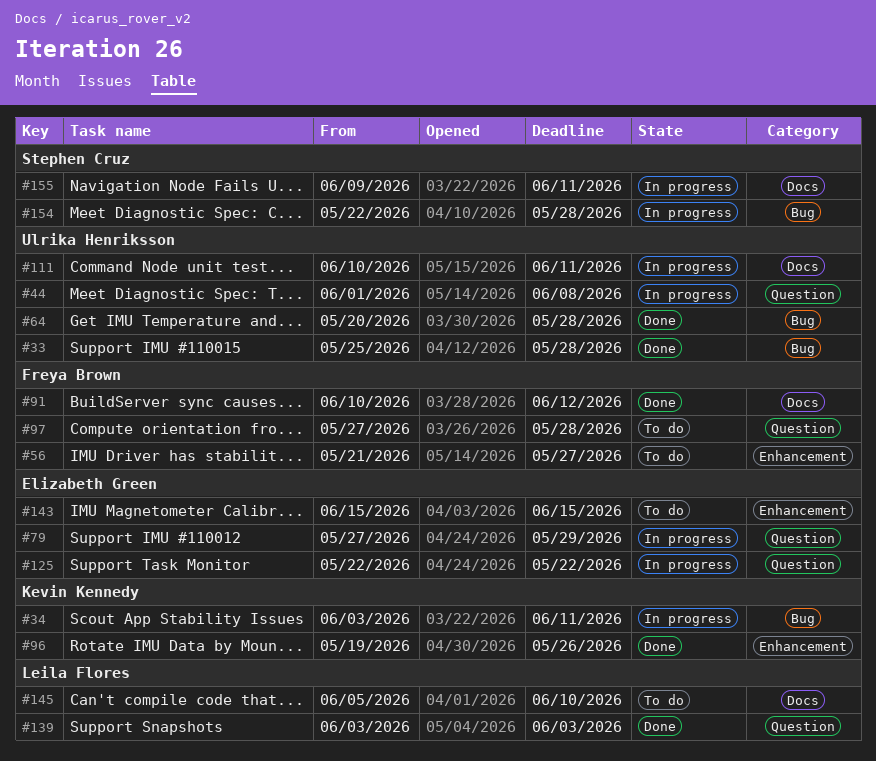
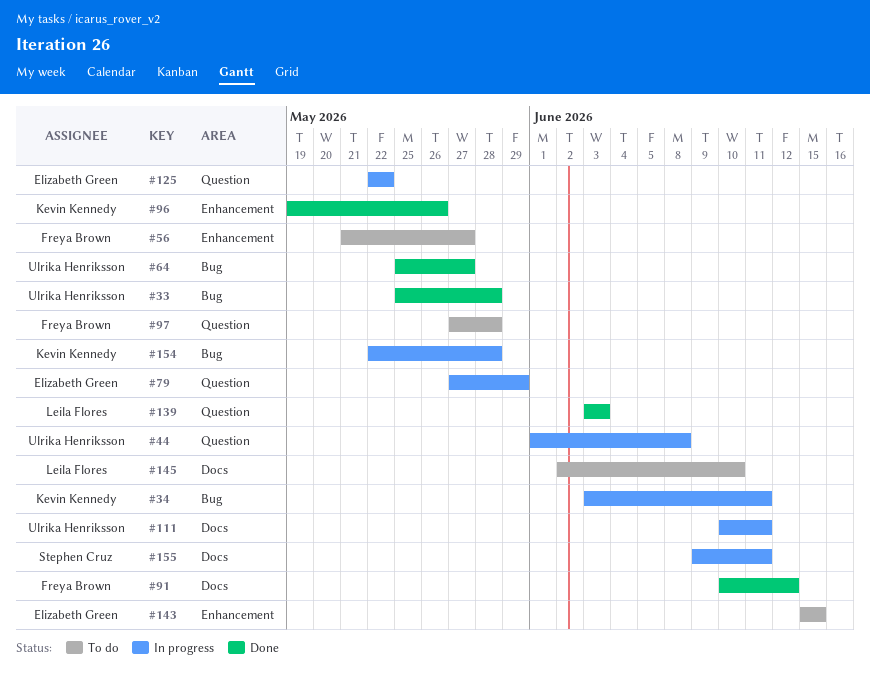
#64, start: May 20 -> May 25
#64, due: May 28 -> May 27
#145, start: Jun 5 -> Jun 2
#154, owner: Stephen Cruz -> Kevin Kennedy

